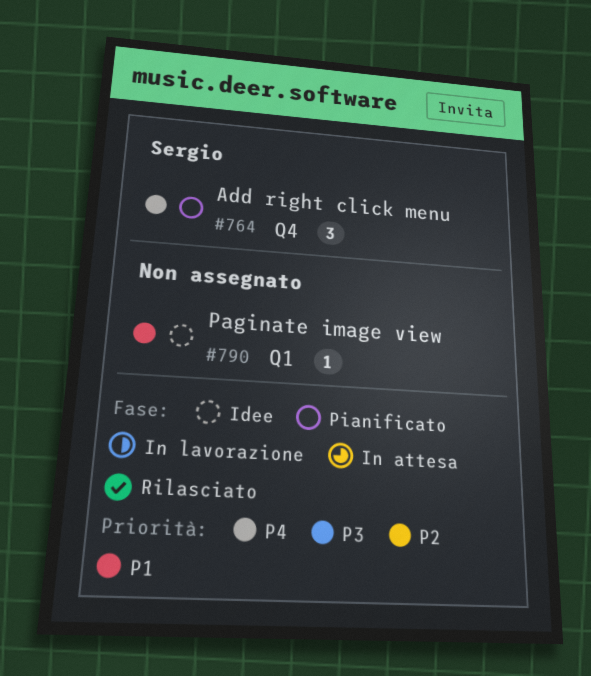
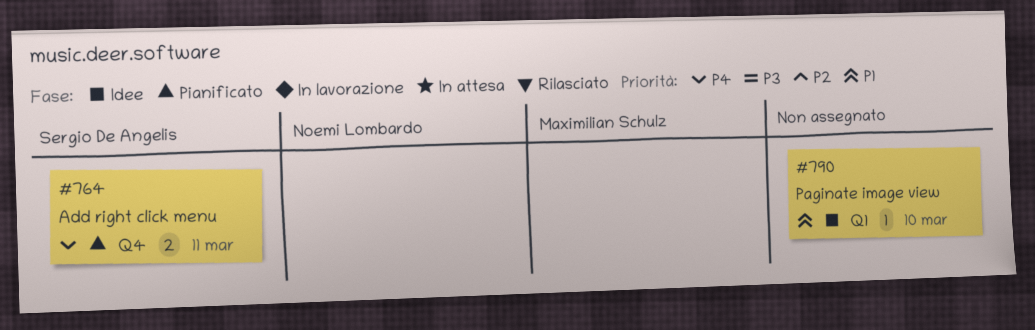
#764, estimate: 3 -> 2

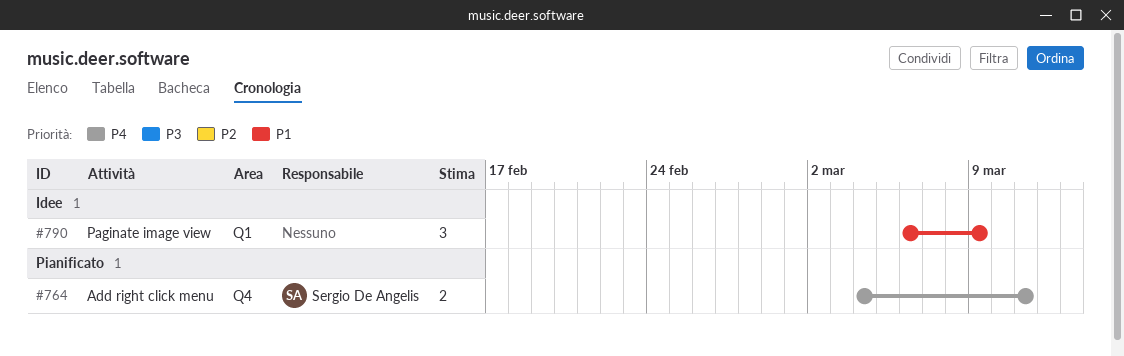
#790, estimate: 1 -> 3
#790, due: Mar 10 -> Mar 9

